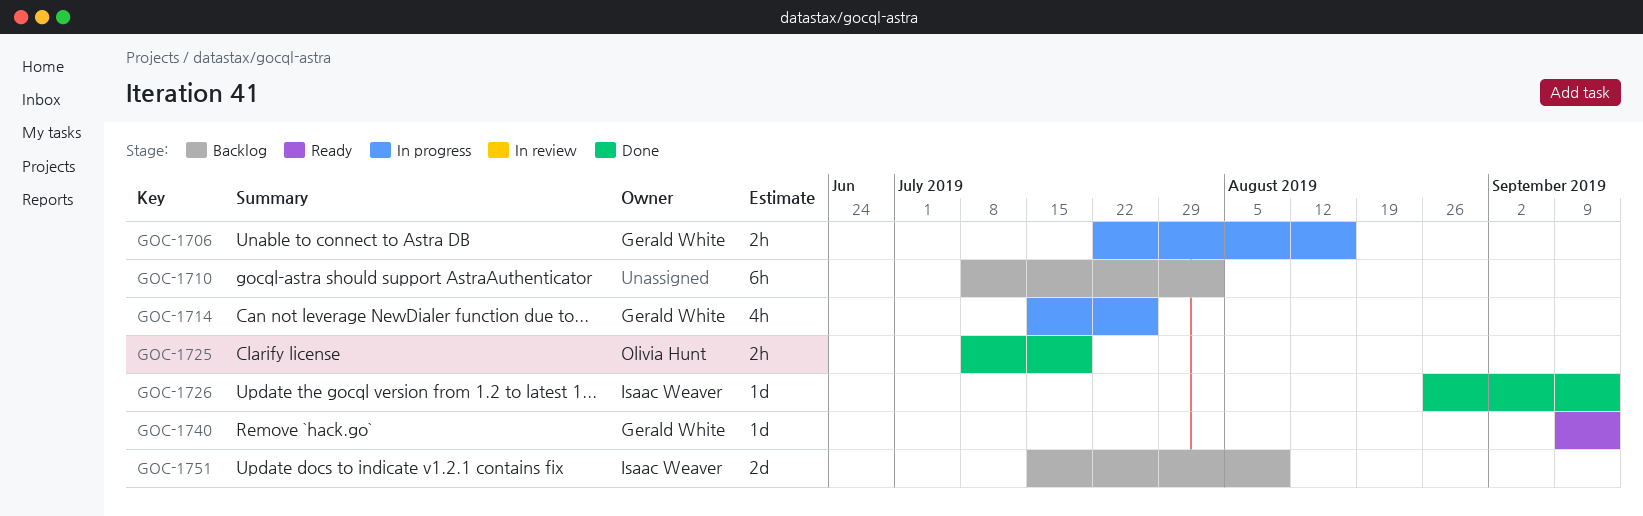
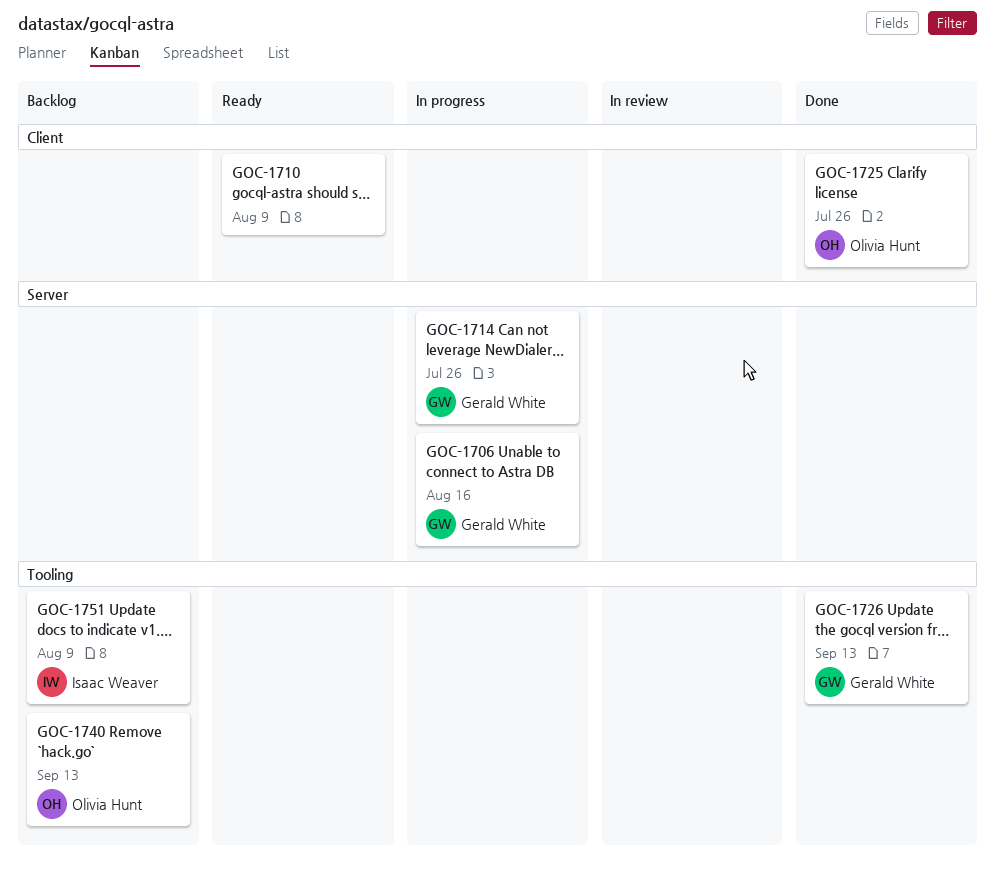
GOC-1710, status: Backlog -> Ready
GOC-1710, due: Aug 2 -> Aug 9
GOC-1725, due: Jul 19 -> Jul 26
GOC-1726, owner: Isaac Weaver -> Gerald White
GOC-1740, status: Ready -> Backlog
GOC-1740, owner: Gerald White -> Olivia Hunt

